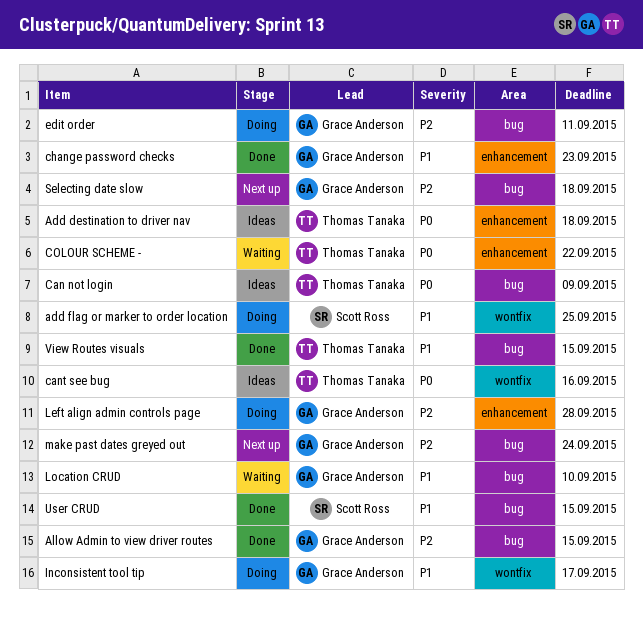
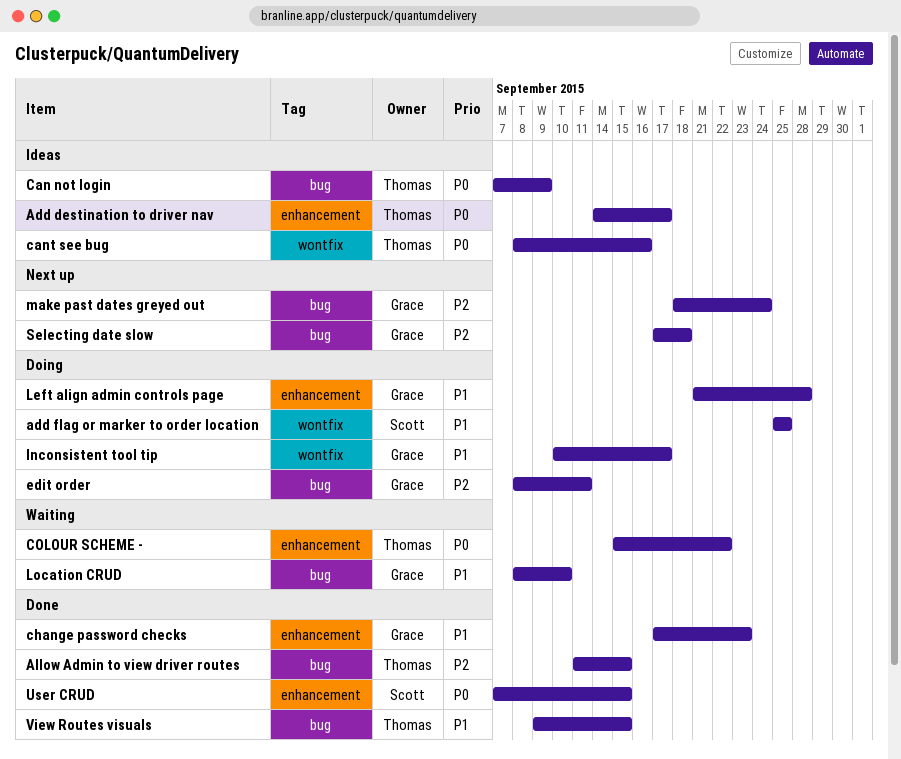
Add destination to driver nav, due: Sep 18 -> Sep 17
Allow Admin to view driver routes, owner: Grace Anderson -> Thomas Tanaka
Left align admin controls page, priority: P2 -> P1
User CRUD, priority: P1 -> P0
User CRUD, label: bug -> enhancement

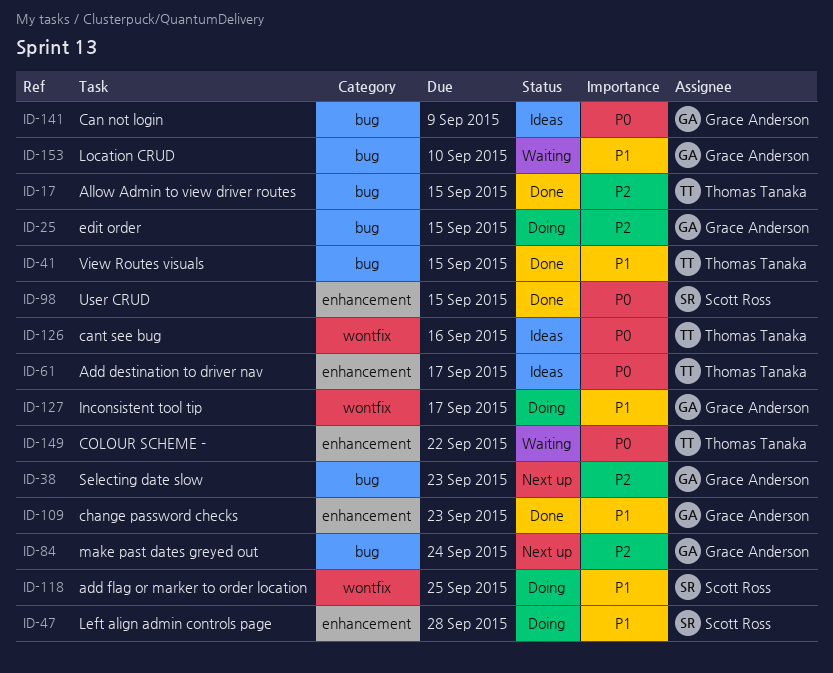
Can not login, owner: Thomas Tanaka -> Grace Anderson
edit order, due: Sep 11 -> Sep 15
Left align admin controls page, owner: Grace Anderson -> Scott Ross
Selecting date slow, due: Sep 18 -> Sep 23

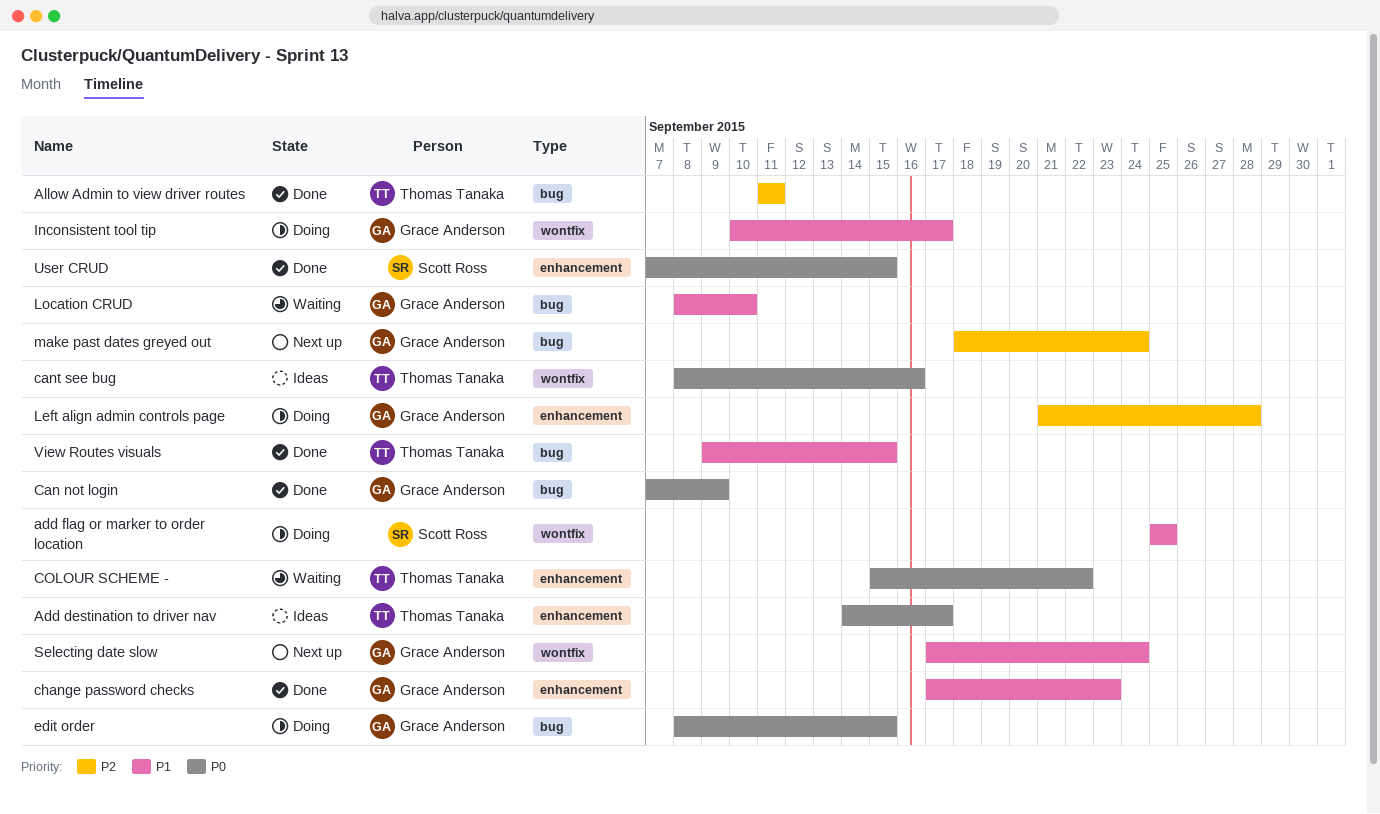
Allow Admin to view driver routes, due: Sep 15 -> Sep 11
Can not login, status: Ideas -> Done
edit order, priority: P2 -> P0
Left align admin controls page, owner: Scott Ross -> Grace Anderson
Left align admin controls page, priority: P1 -> P2
Selecting date slow, priority: P2 -> P1
Selecting date slow, label: bug -> wontfix
Selecting date slow, due: Sep 23 -> Sep 24

